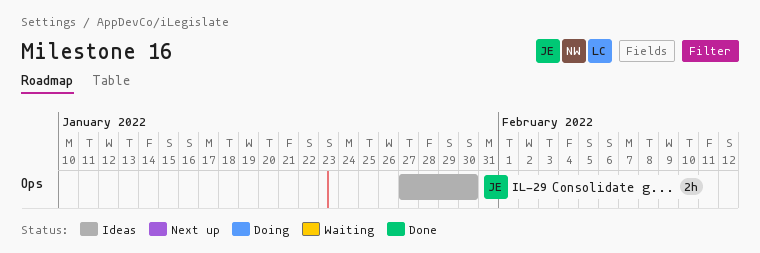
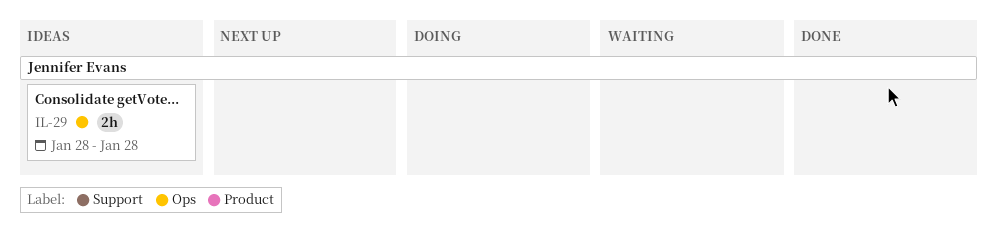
IL-29, start: Jan 27 -> Jan 28
IL-29, due: Jan 30 -> Jan 28

